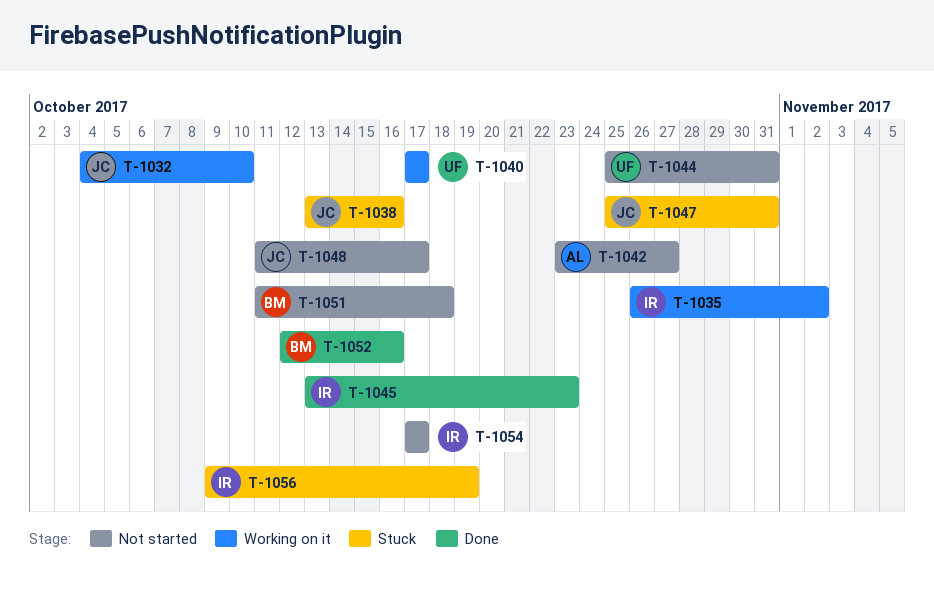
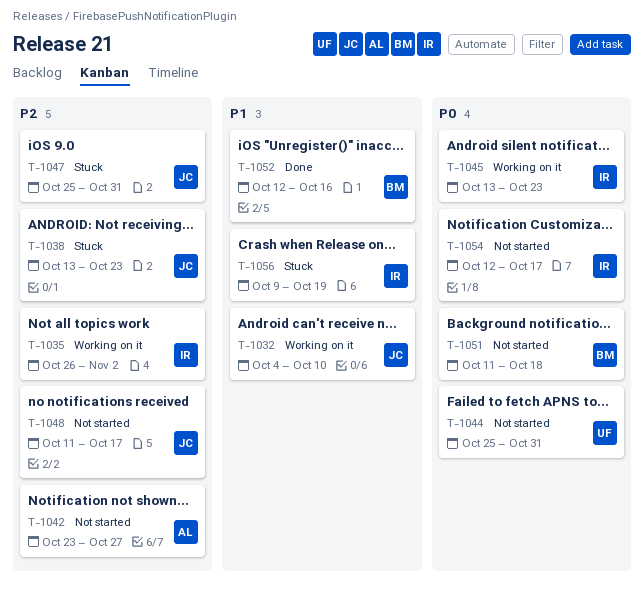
T-1038, due: Oct 16 -> Oct 23
T-1040: present -> none
T-1045, status: Done -> Working on it
T-1054, start: Oct 17 -> Oct 12

